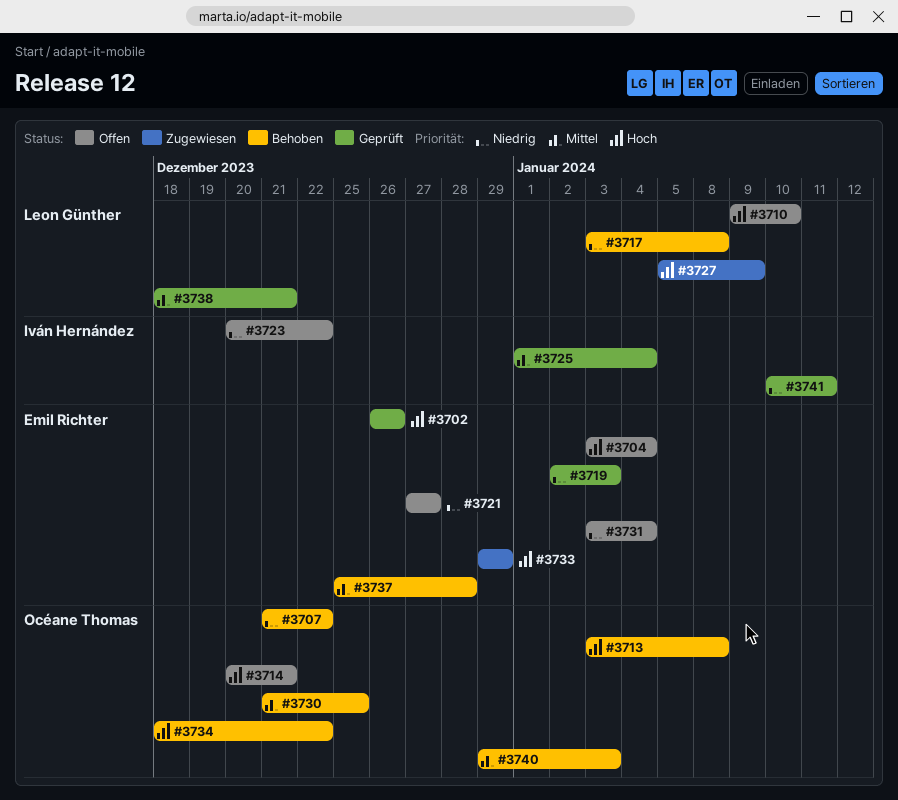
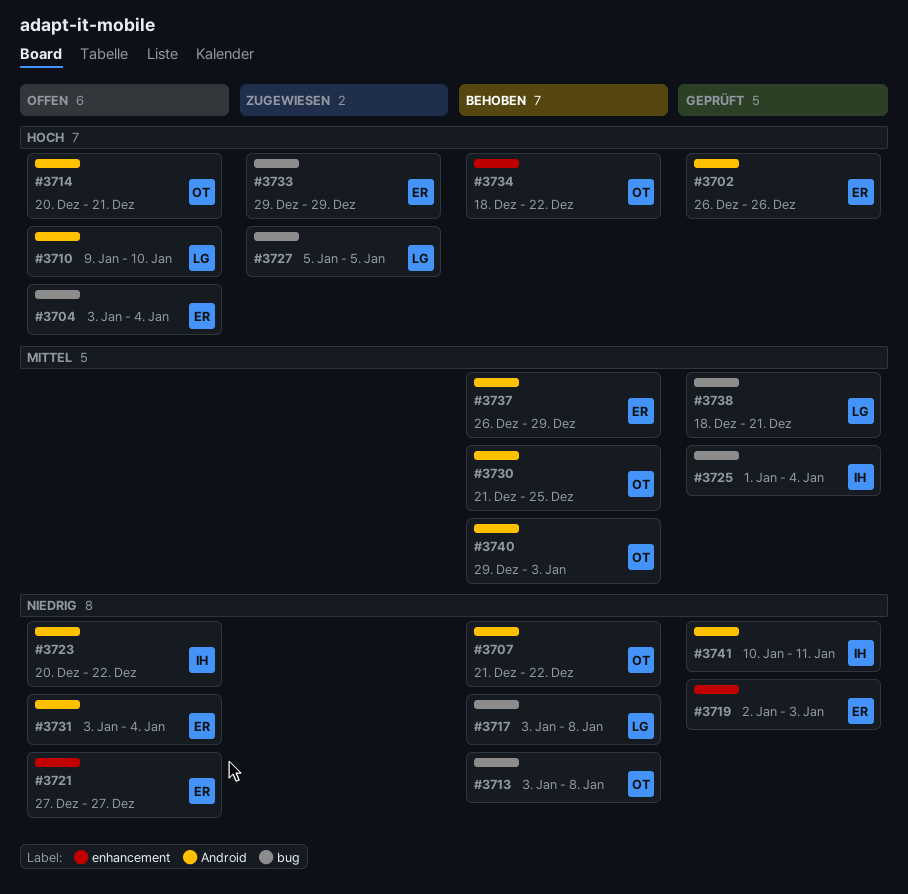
#3713, priority: Hoch -> Niedrig
#3727, due: Jan 9 -> Jan 5
#3737, start: Dec 25 -> Dec 26
#3737, due: Dec 28 -> Dec 29

